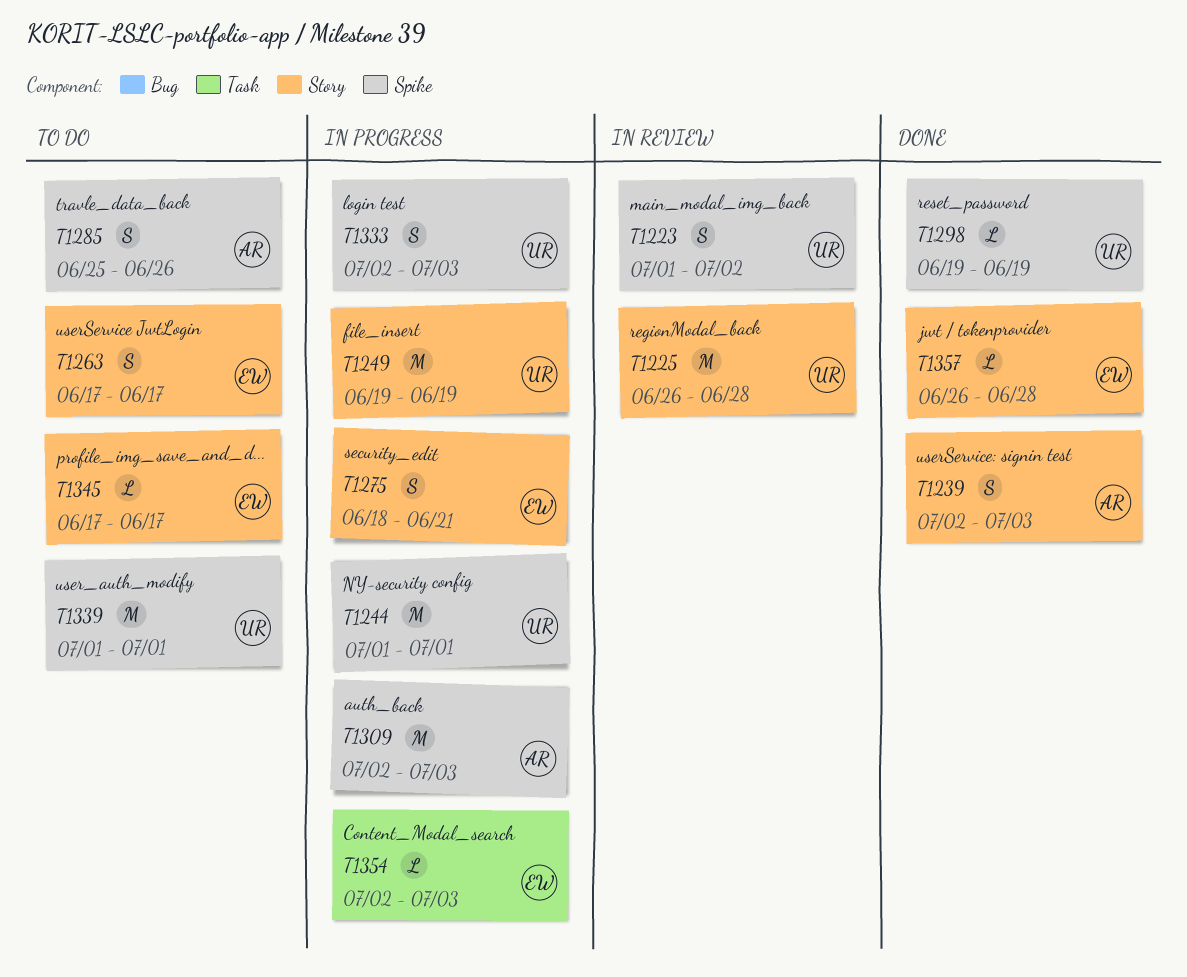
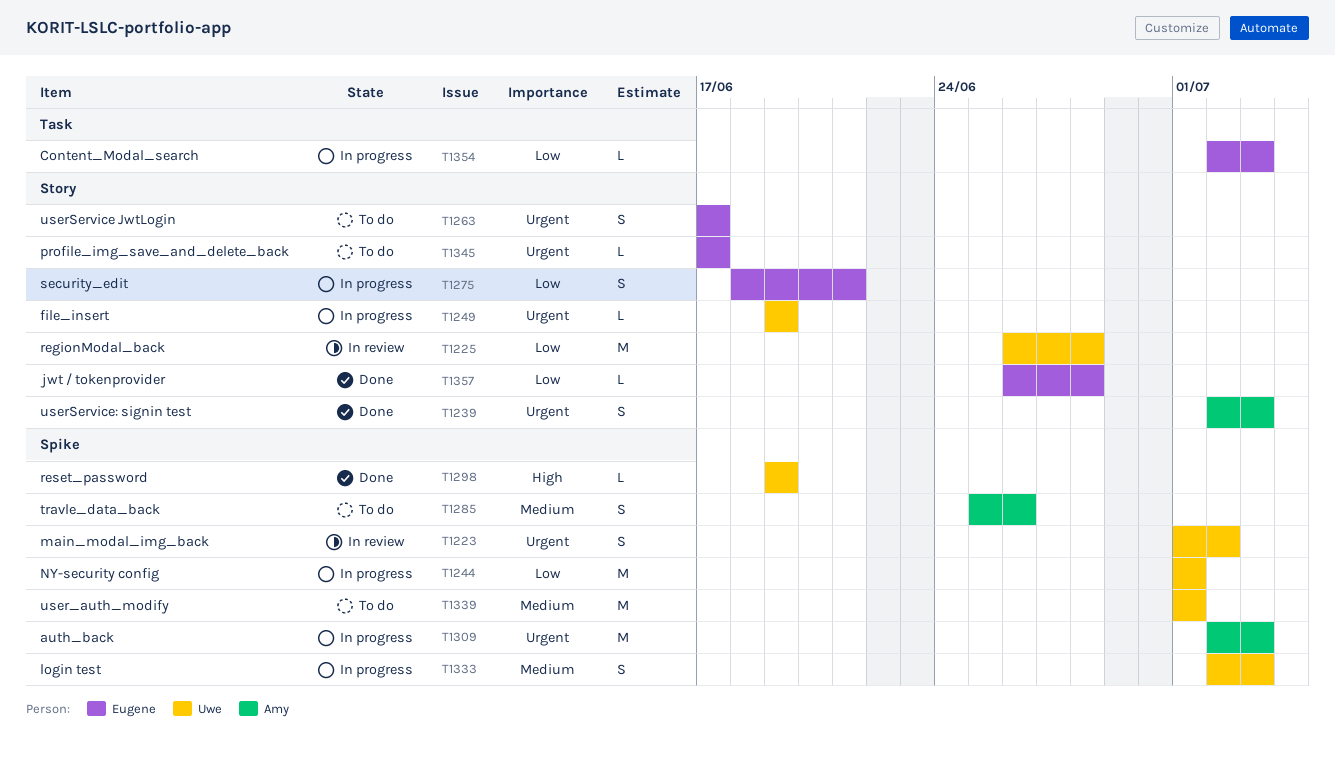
T1249, estimate: M -> L

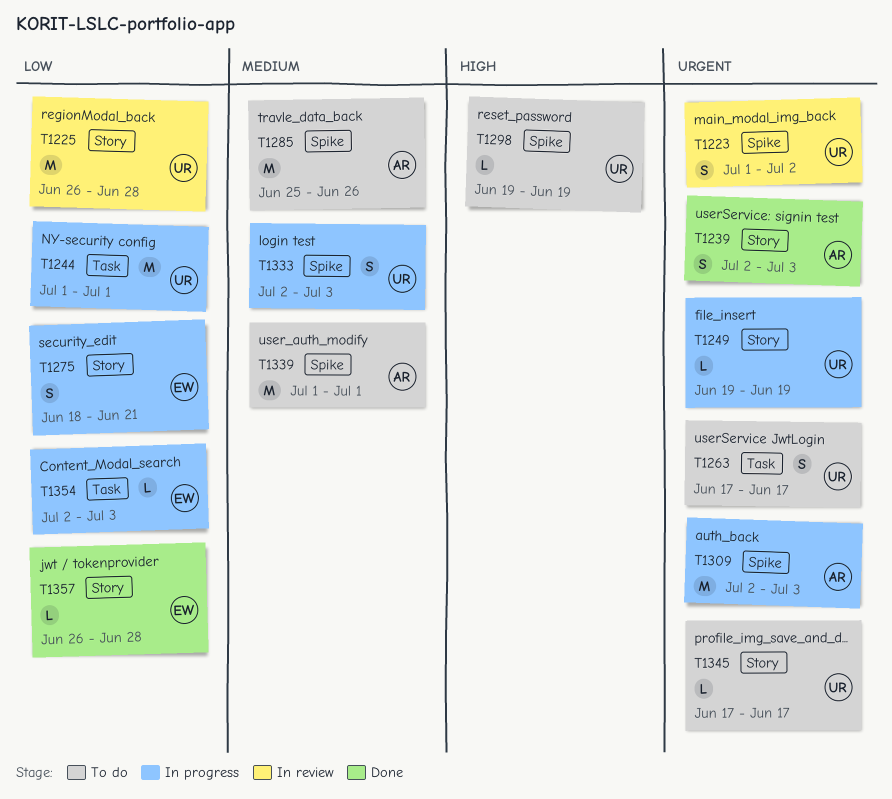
T1244, label: Spike -> Task
T1263, owner: Eugene -> Uwe
T1263, label: Story -> Task
T1285, estimate: S -> M
T1298, status: Done -> To do
T1339, owner: Uwe -> Amy
T1345, owner: Eugene -> Uwe

